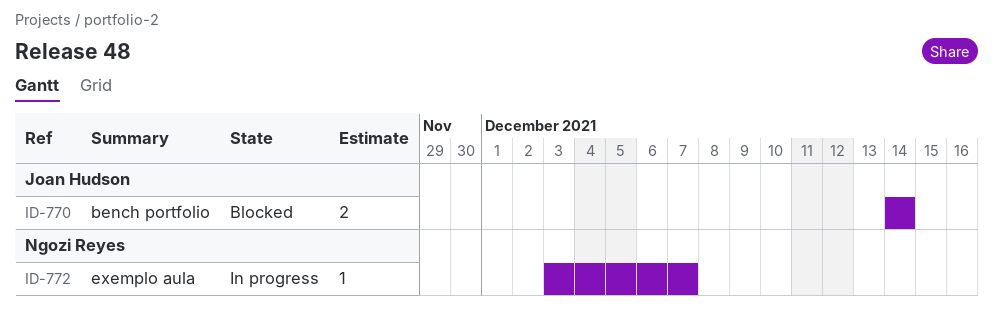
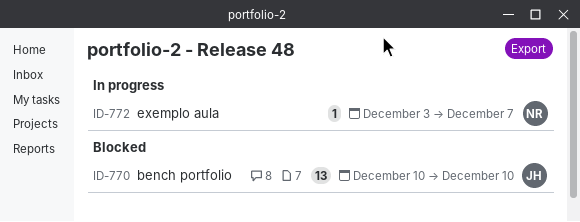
ID-770, estimate: 2 -> 13
ID-770, start: Dec 14 -> Dec 10
ID-770, due: Dec 14 -> Dec 10

